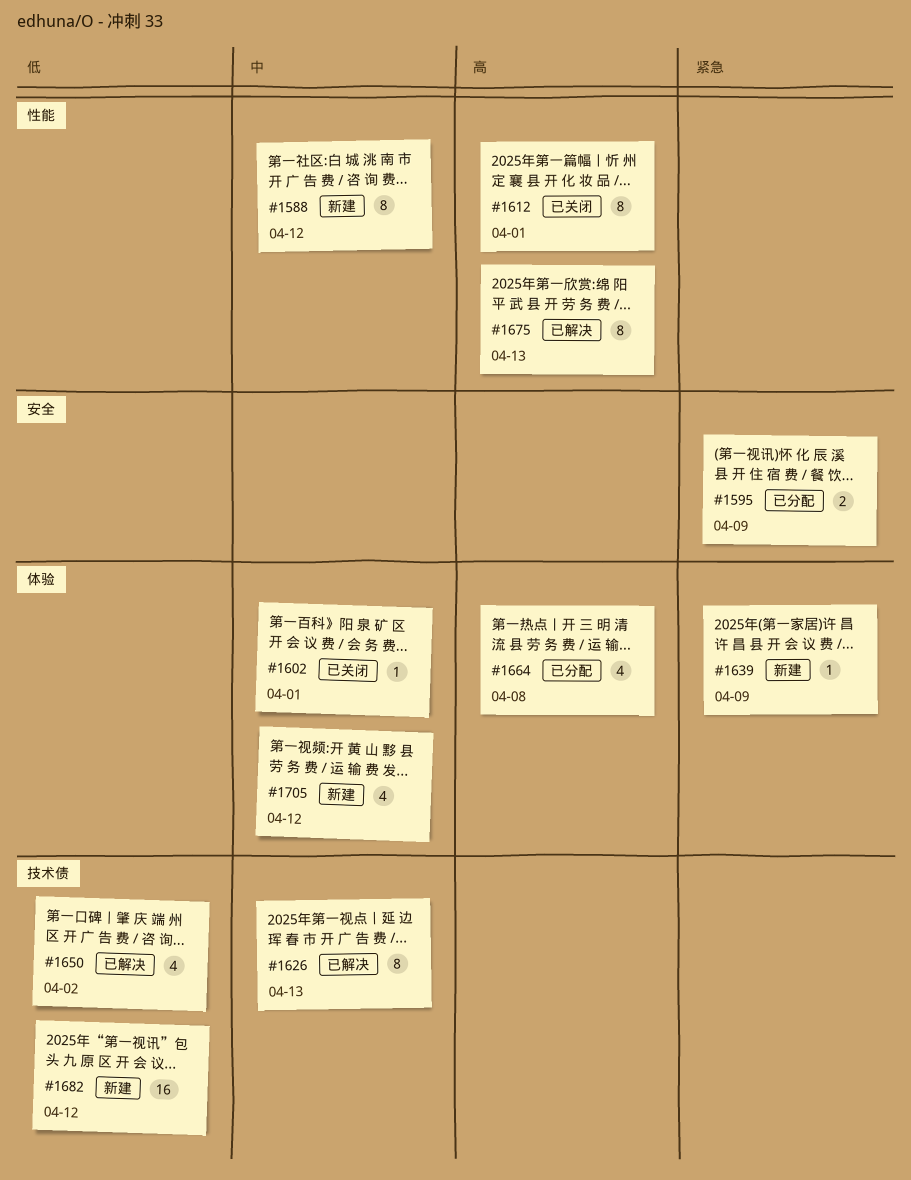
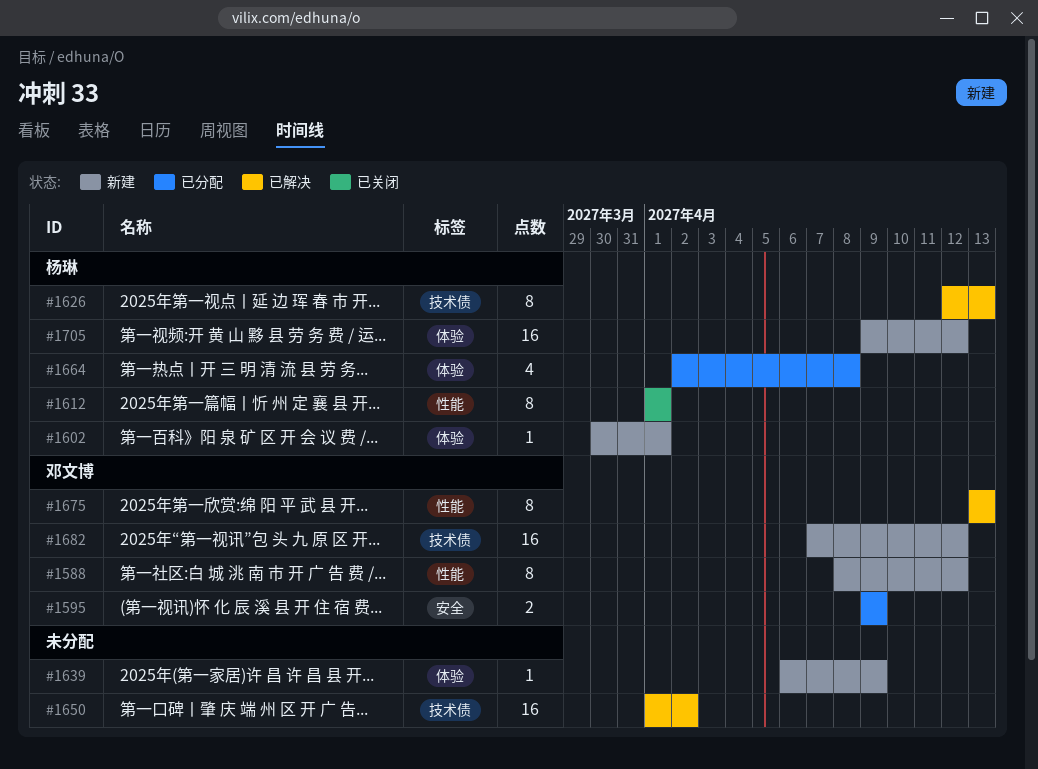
#1602, status: 已关闭 -> 新建
#1650, estimate: 4 -> 16
#1705, estimate: 4 -> 16

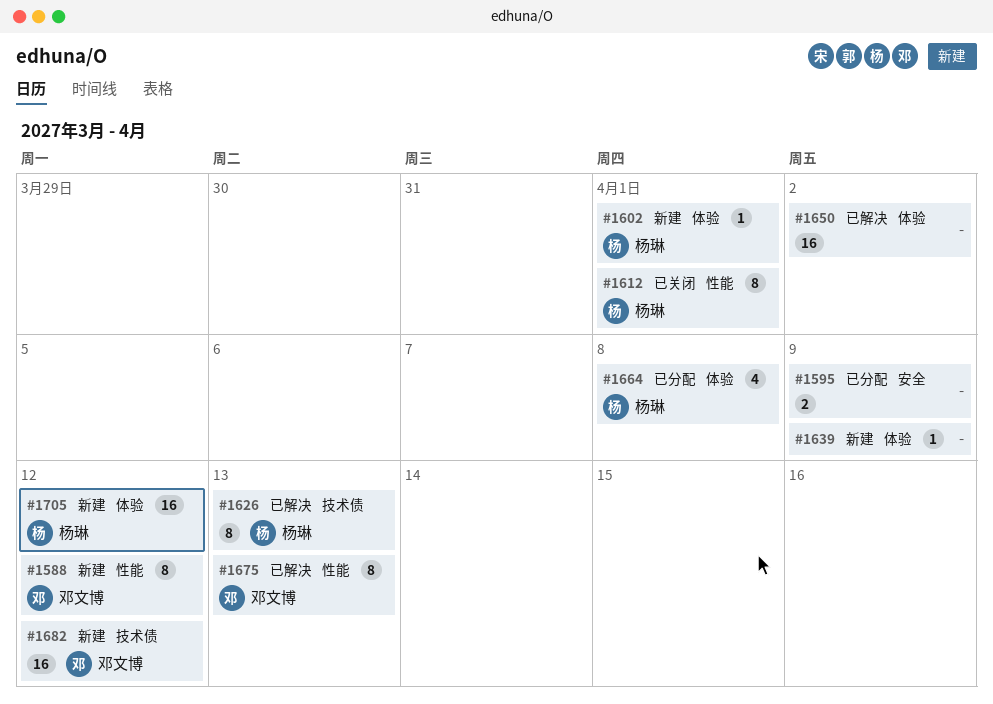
#1595, owner: 邓文博 -> none
#1650, label: 技术债 -> 体验

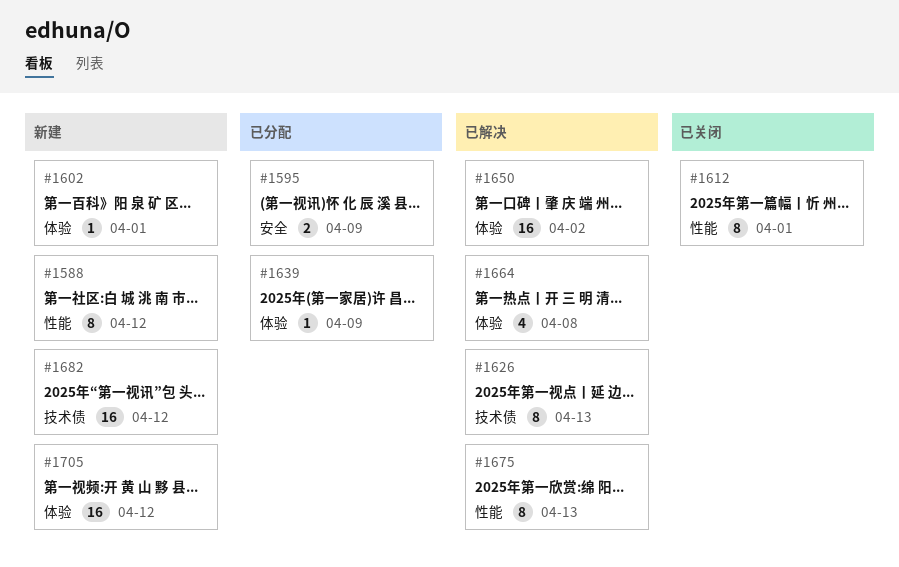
#1639, status: 新建 -> 已分配
#1664, status: 已分配 -> 已解决

